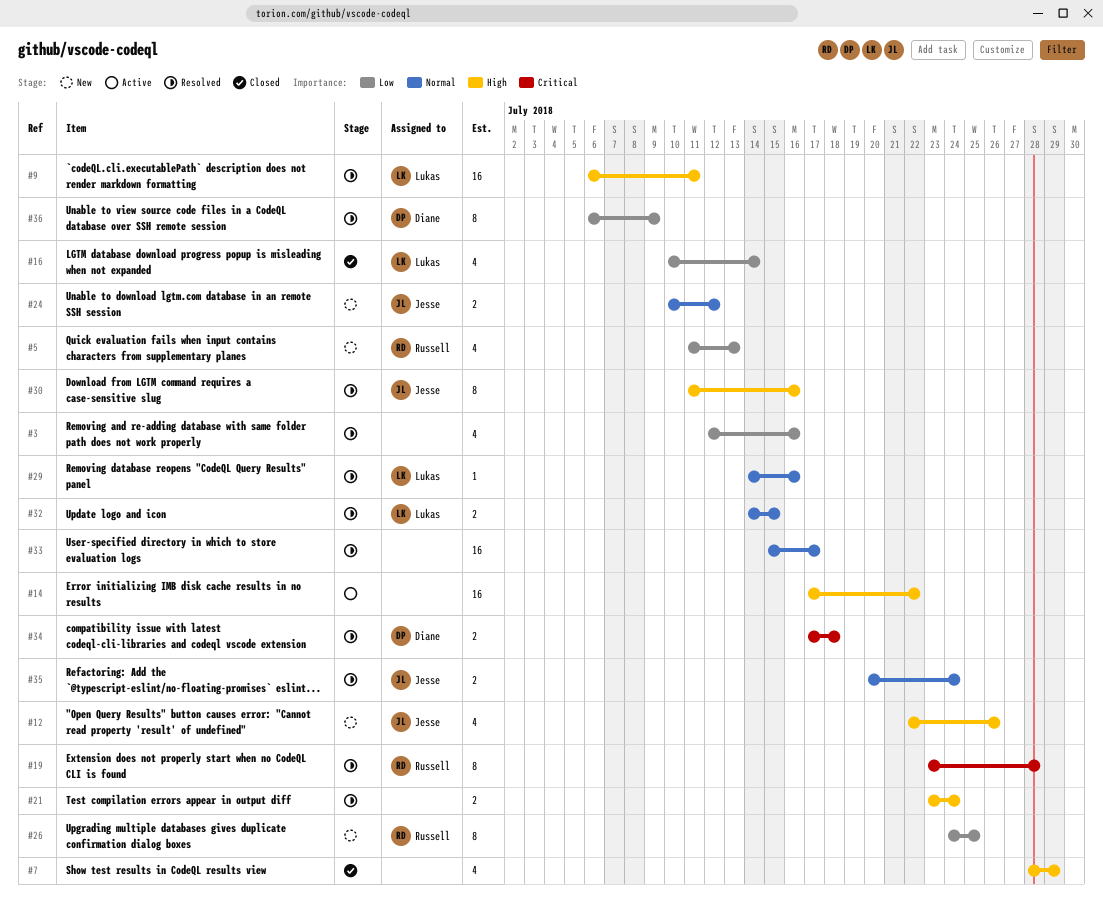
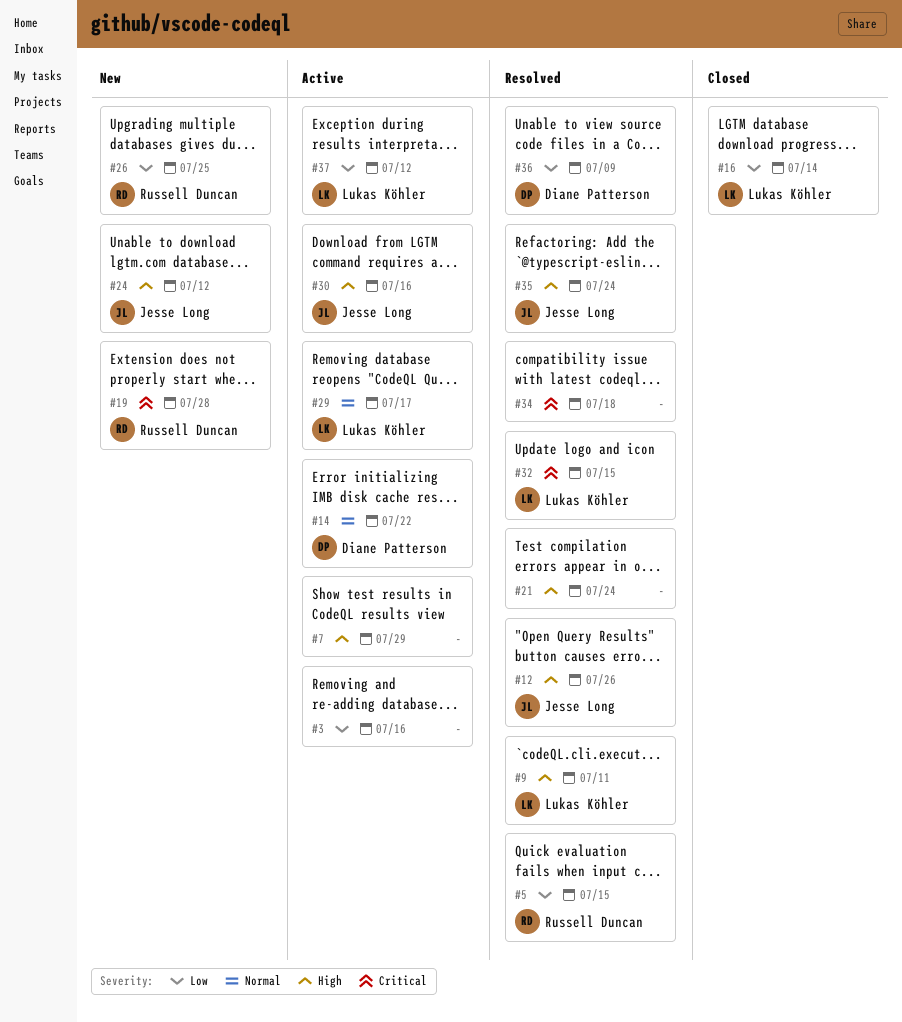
#3, status: Resolved -> Active
#5, status: New -> Resolved
#5, due: Jul 13 -> Jul 15
#7, status: Closed -> Active
#12, status: New -> Resolved
#14, owner: none -> Diane Patterson
#14, priority: High -> Normal
#19, status: Resolved -> New
#24, priority: Normal -> High
#29, status: Resolved -> Active
#29, due: Jul 16 -> Jul 17
#30, status: Resolved -> Active
#32, priority: Normal -> Critical
#33: present -> none
#34, owner: Diane Patterson -> none
#35, priority: Normal -> High
#37: none -> present

